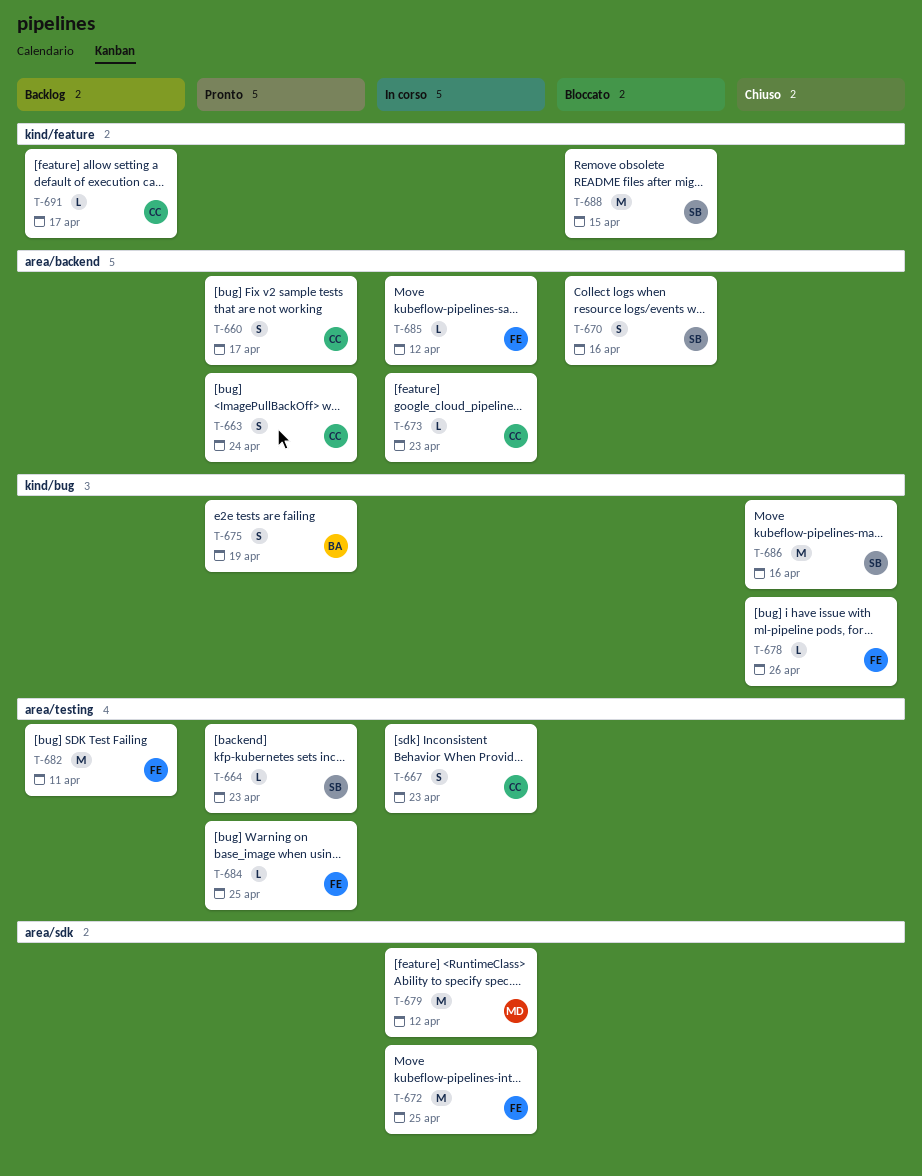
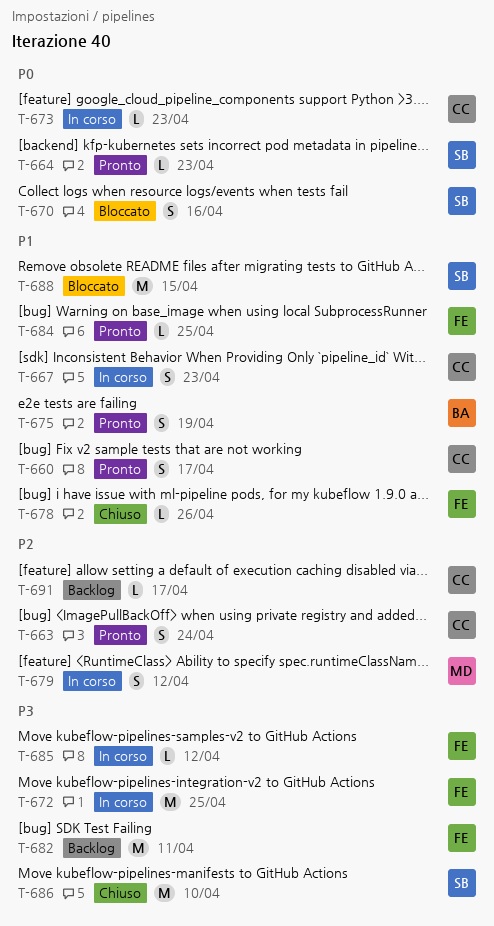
T-679, estimate: M -> S
T-686, due: Apr 16 -> Apr 10

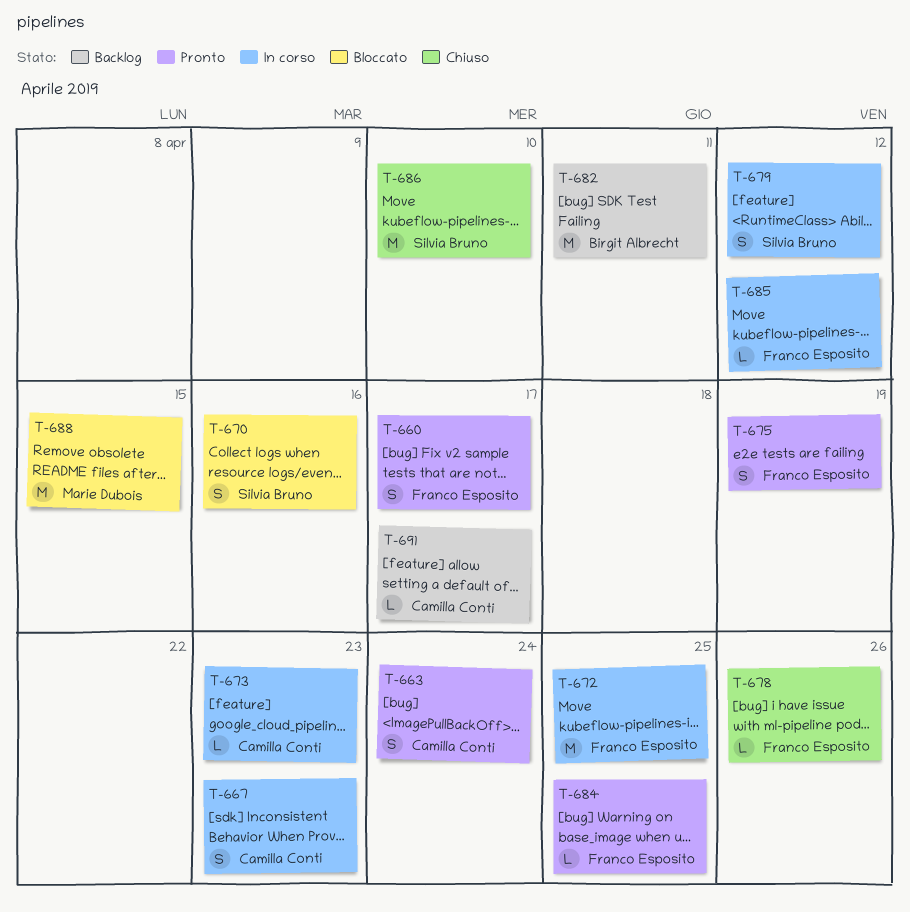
T-660, owner: Camilla Conti -> Franco Esposito
T-664: present -> none
T-675, owner: Birgit Albrecht -> Franco Esposito
T-679, owner: Marie Dubois -> Silvia Bruno
T-682, owner: Franco Esposito -> Birgit Albrecht
T-688, owner: Silvia Bruno -> Marie Dubois

